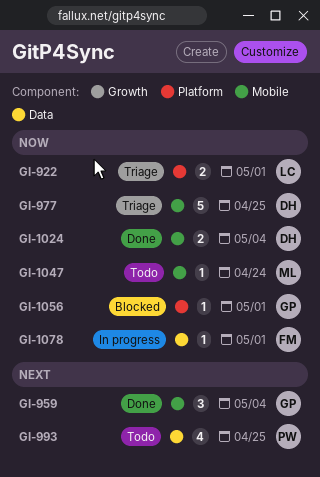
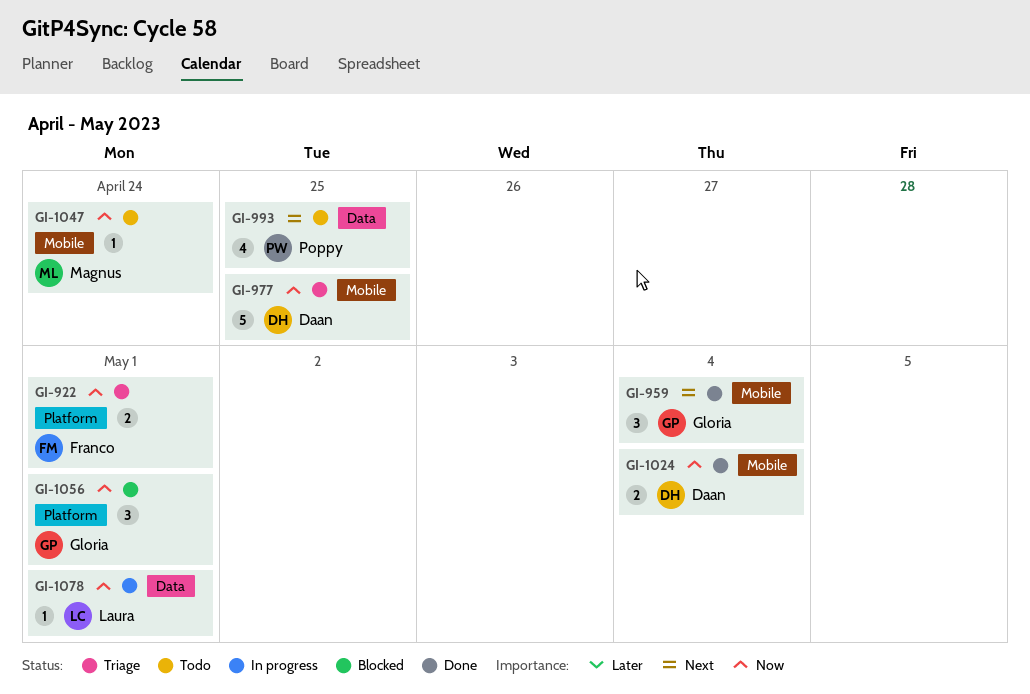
GI-922, owner: Laura -> Franco
GI-1056, estimate: 1 -> 3
GI-1078, owner: Franco -> Laura

